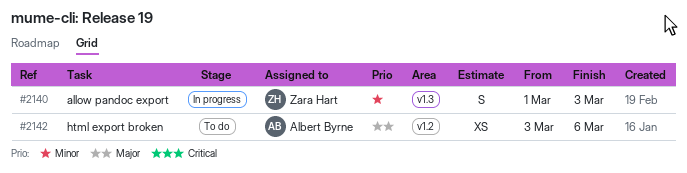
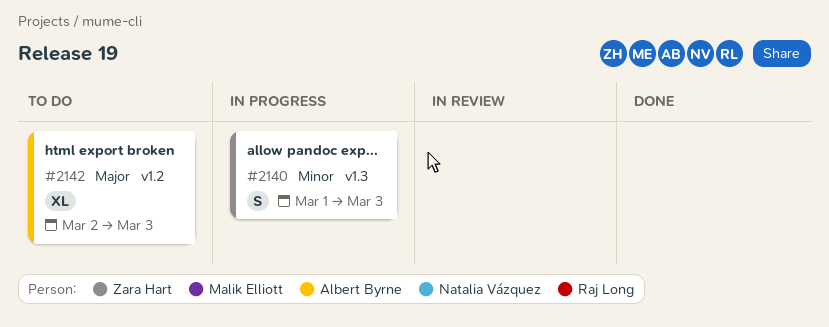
#2142, estimate: XS -> XL
#2142, start: Mar 3 -> Mar 2
#2142, due: Mar 6 -> Mar 3

